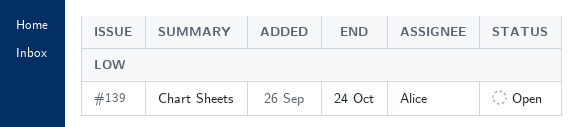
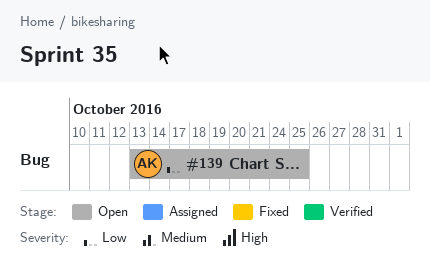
#139, due: Oct 24 -> Oct 25

